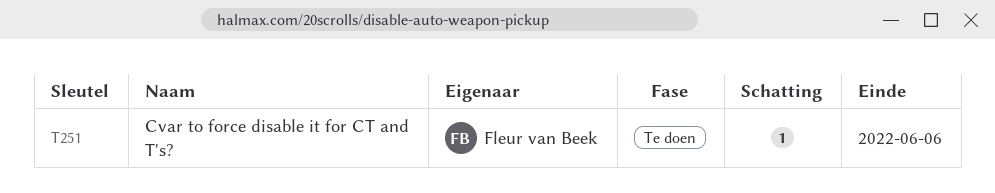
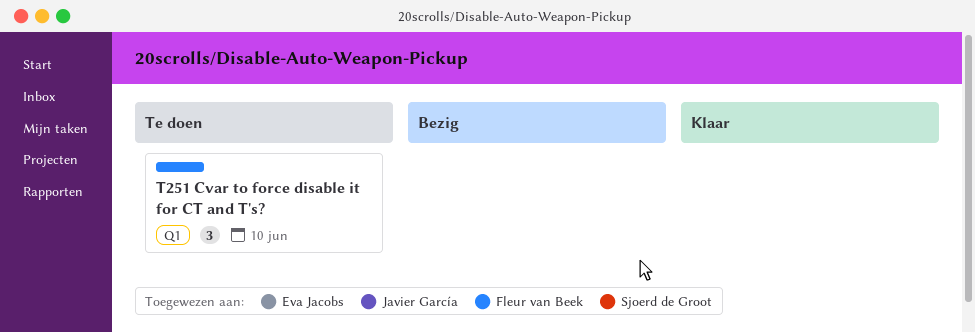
T251, estimate: 1 -> 3
T251, due: Jun 6 -> Jun 10

